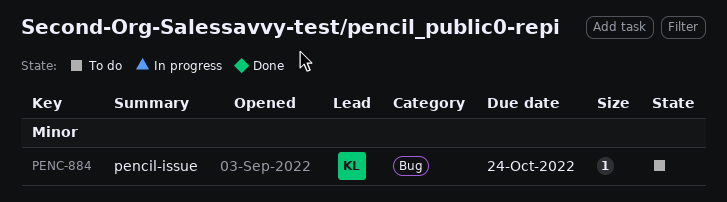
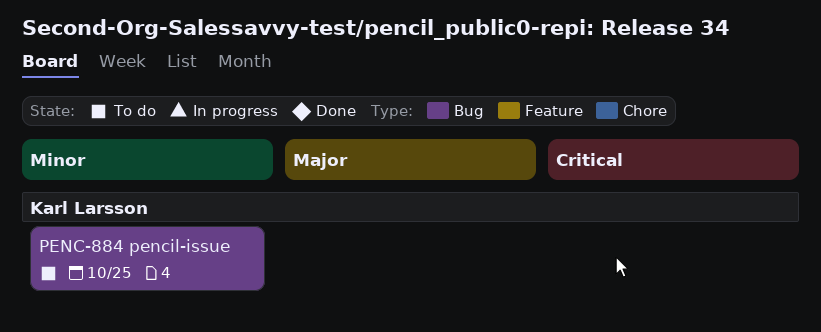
PENC-884, due: Oct 24 -> Oct 25

